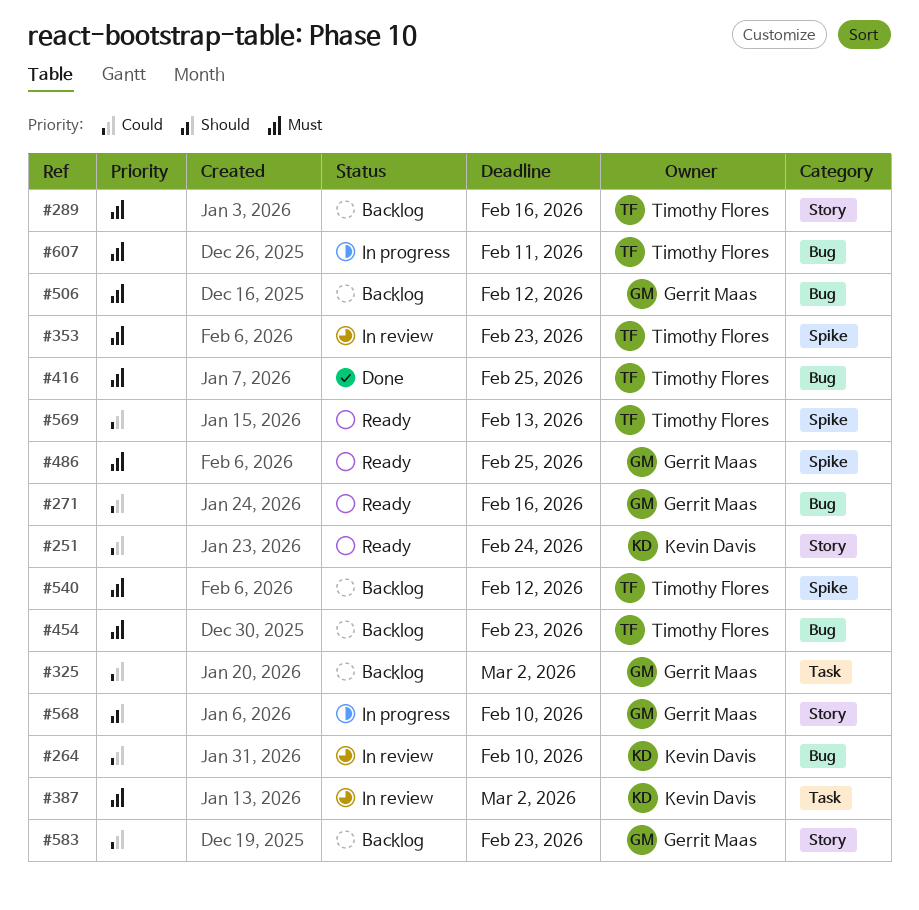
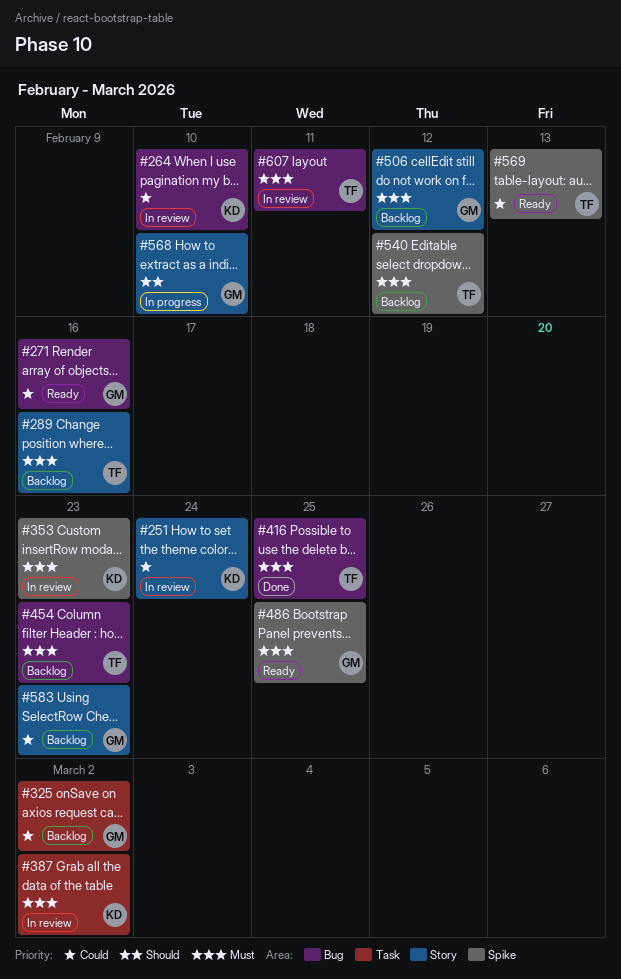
#251, status: Ready -> In review
#353, owner: Timothy Flores -> Kevin Davis
#506, label: Bug -> Story
#607, status: In progress -> In review

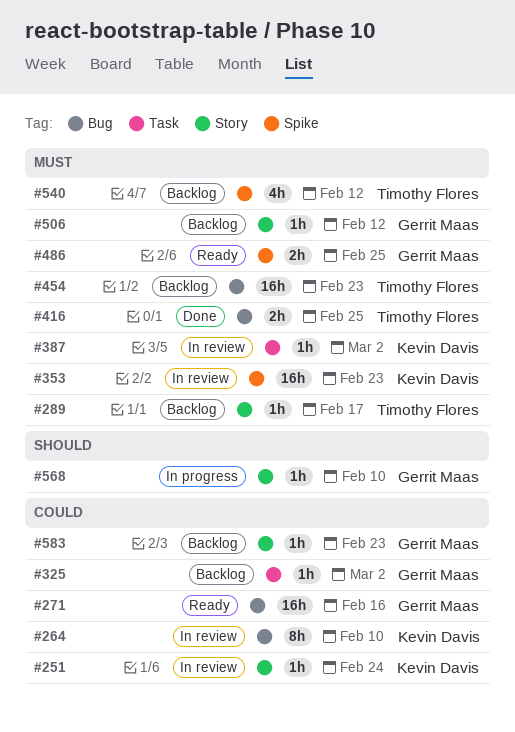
#289, due: Feb 16 -> Feb 17
#569: present -> none
#607: present -> none

